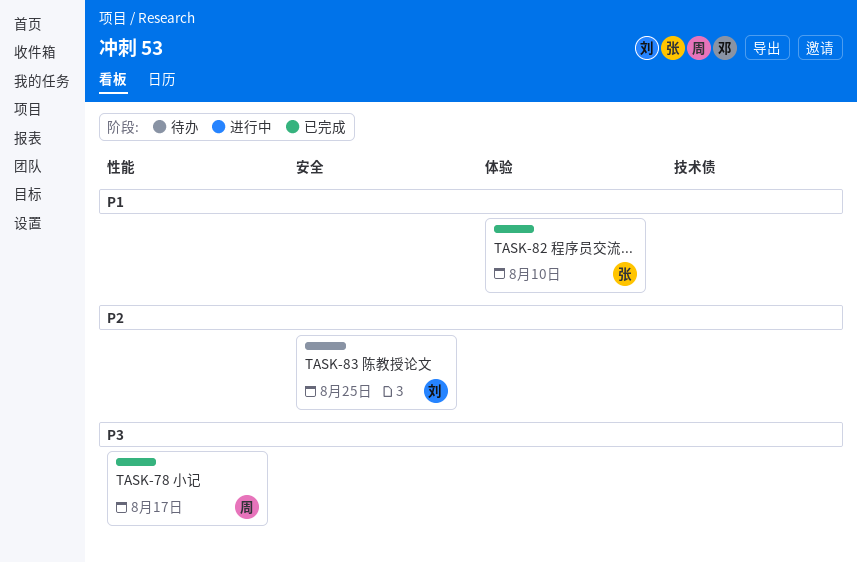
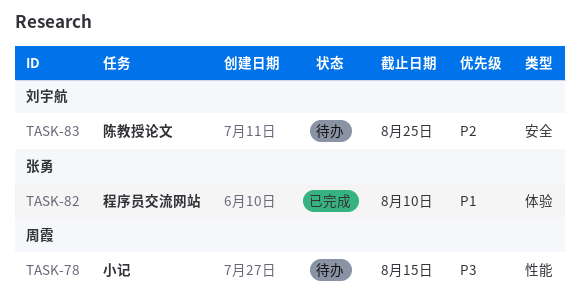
TASK-78, status: 已完成 -> 待办
TASK-78, due: Aug 17 -> Aug 15

